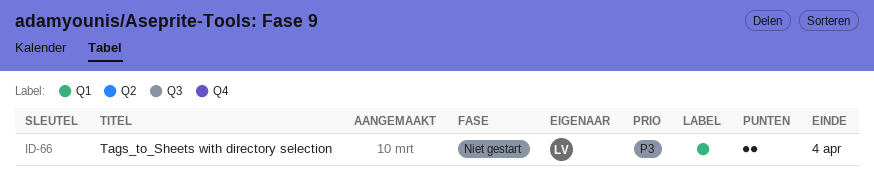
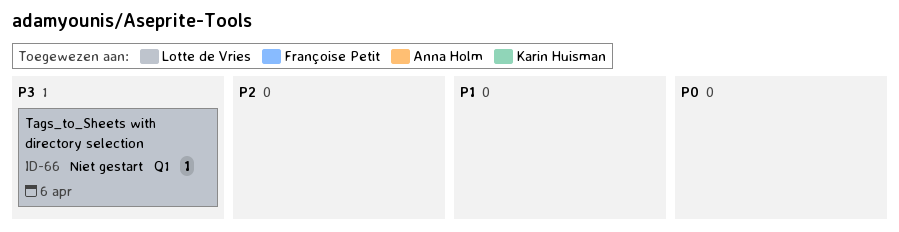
ID-66, estimate: 2 -> 1
ID-66, due: Apr 4 -> Apr 6

